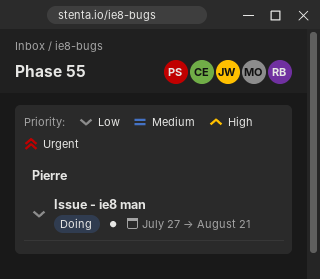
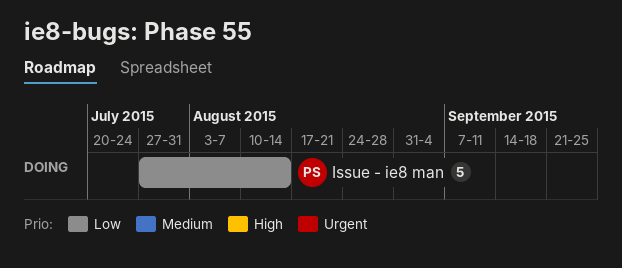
Issue - ie8 man, estimate: 1 -> 5
Issue - ie8 man, due: Aug 21 -> Aug 14

